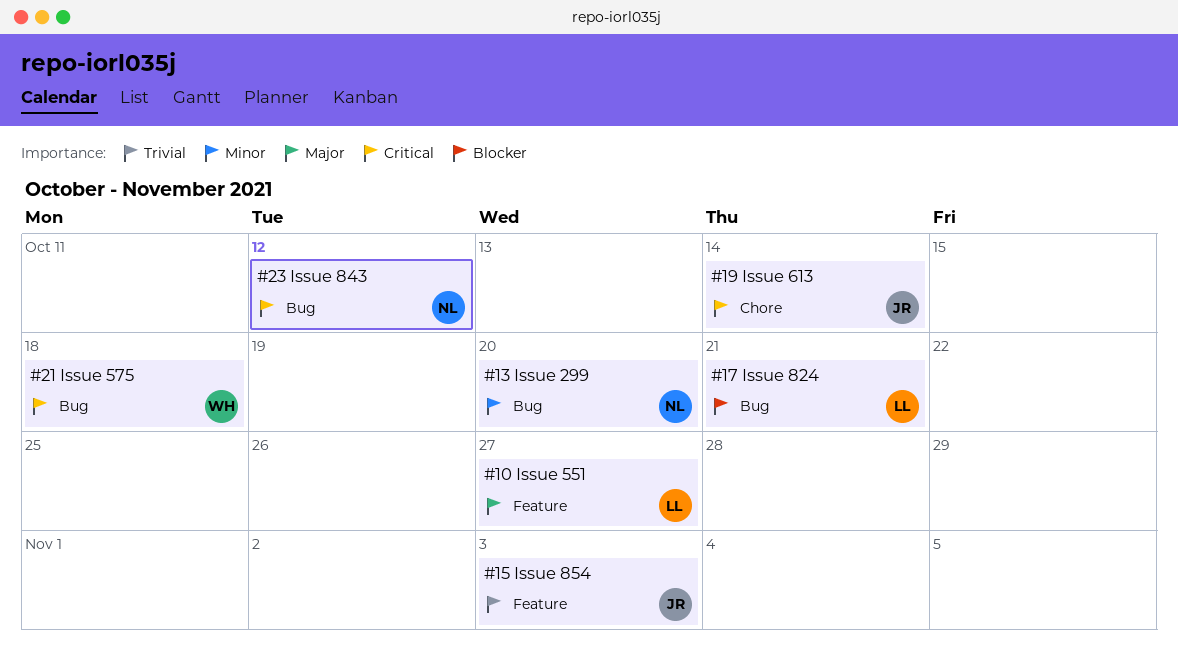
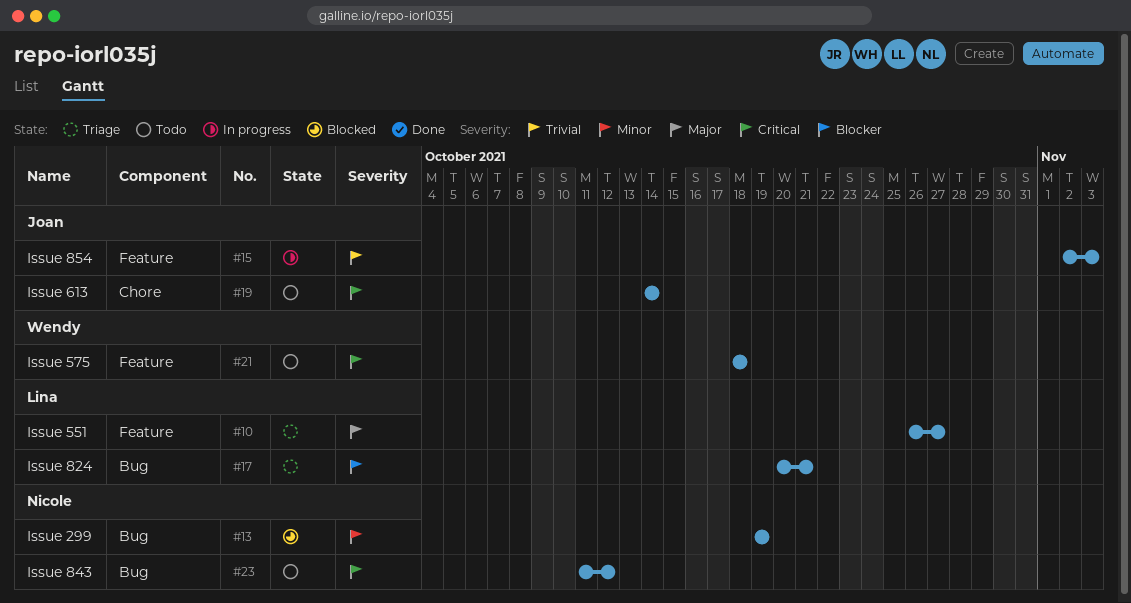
#13, due: Oct 20 -> Oct 19
#21, label: Bug -> Feature

